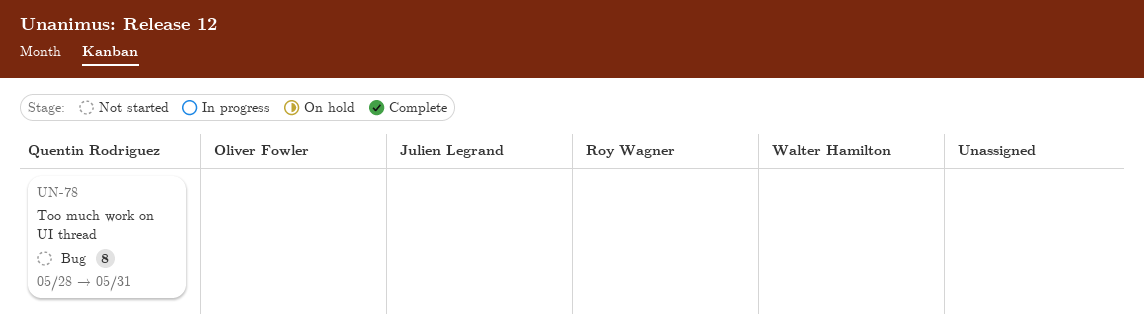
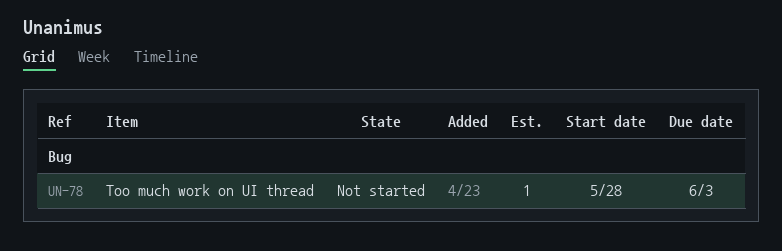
UN-78, estimate: 8 -> 1
UN-78, due: May 31 -> Jun 3

